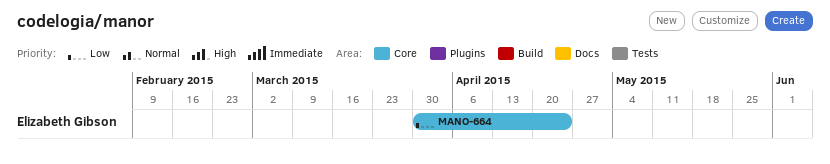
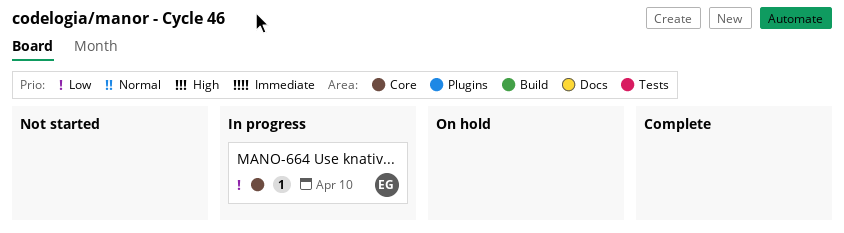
MANO-664, due: Apr 24 -> Apr 10

